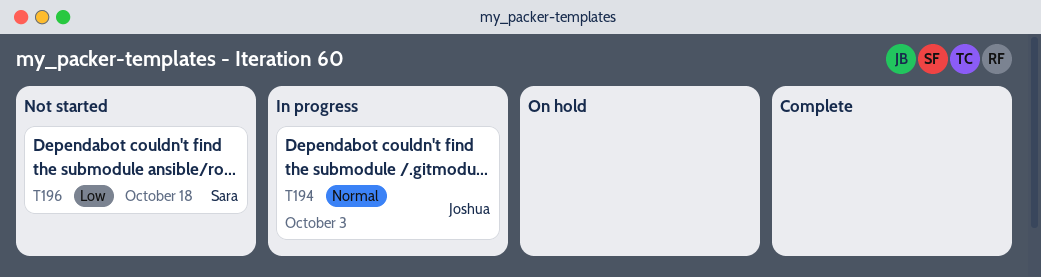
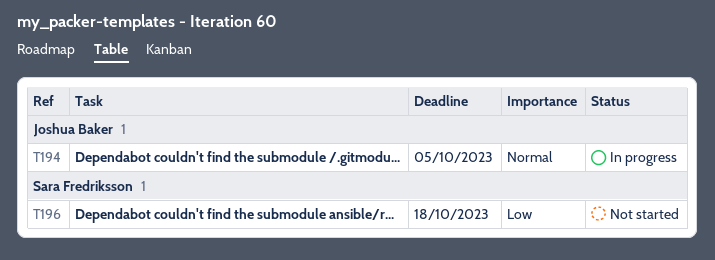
T194, due: Oct 3 -> Oct 5

